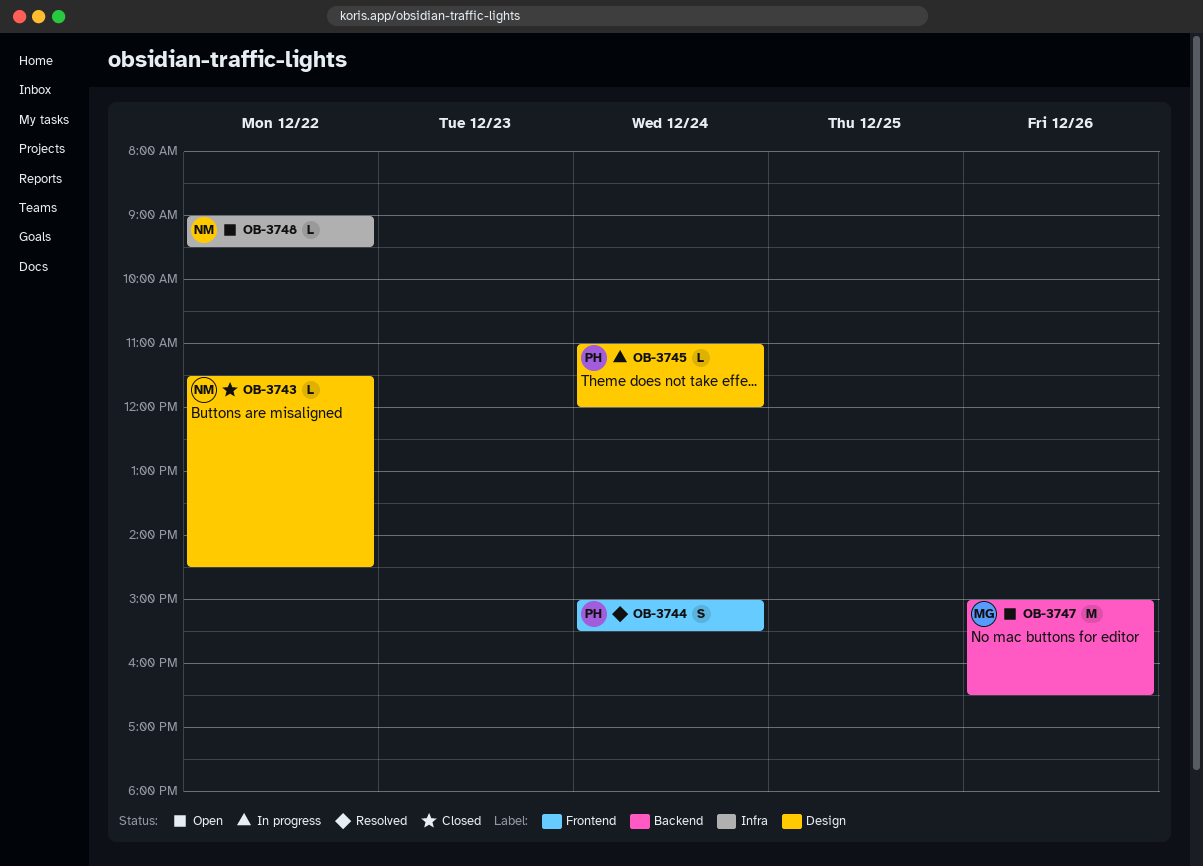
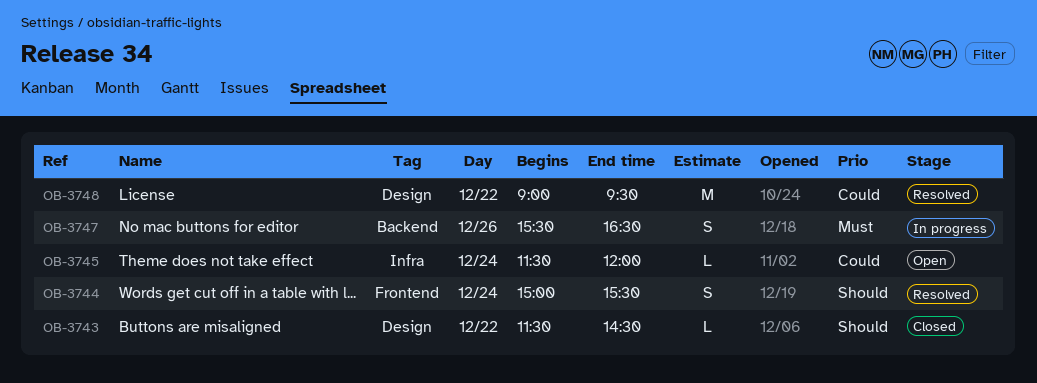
OB-3745, status: In progress -> Open
OB-3745, label: Design -> Infra
OB-3745, begins: 11:00 -> 11:30
OB-3747, status: Open -> In progress
OB-3747, estimate: M -> S
OB-3747, begins: 15:00 -> 15:30
OB-3748, status: Open -> Resolved
OB-3748, label: Infra -> Design
OB-3748, estimate: L -> M

